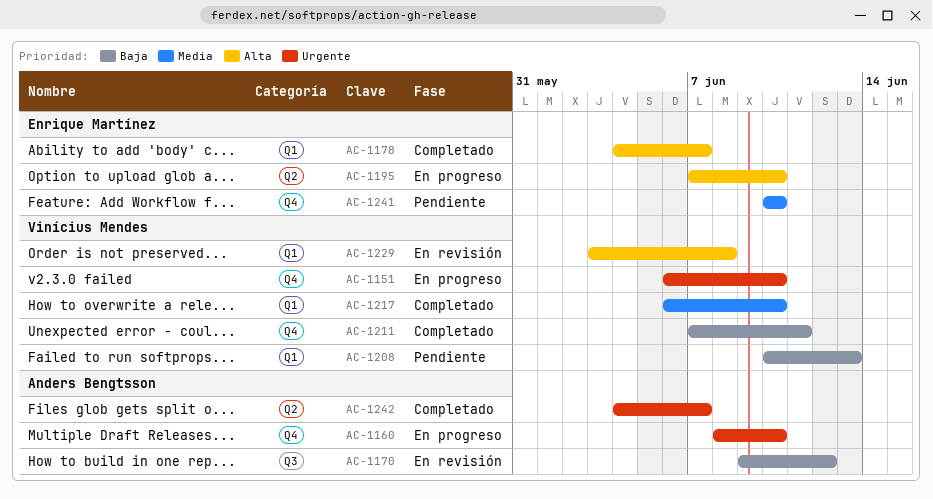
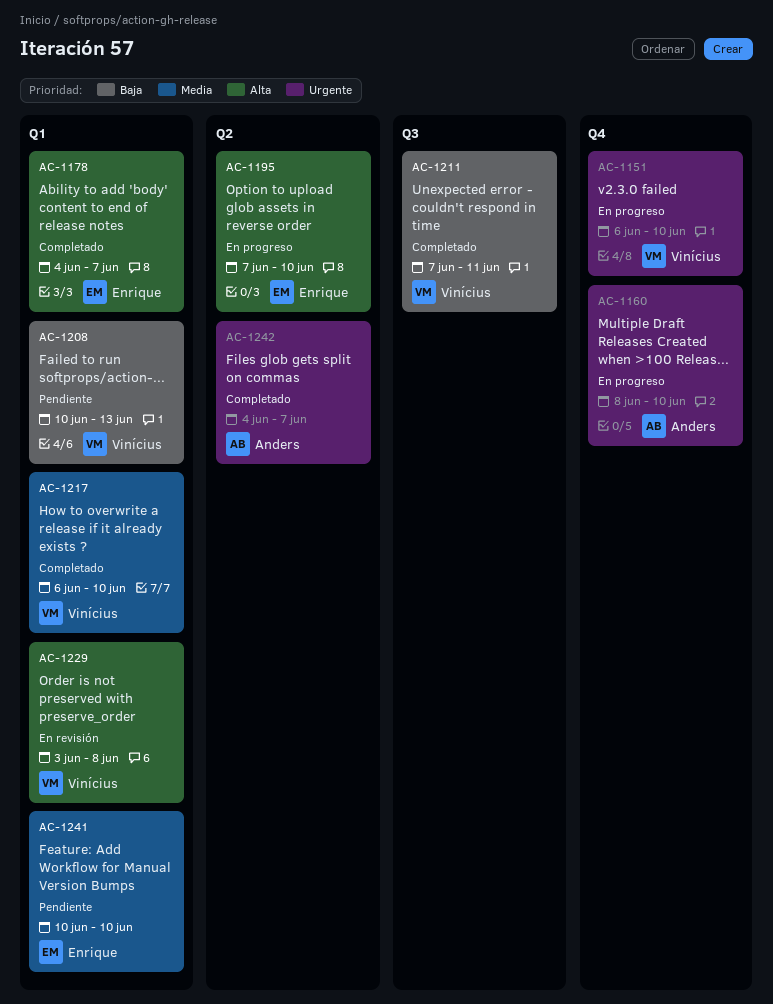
AC-1170: present -> none
AC-1211, label: Q4 -> Q3
AC-1241, label: Q4 -> Q1

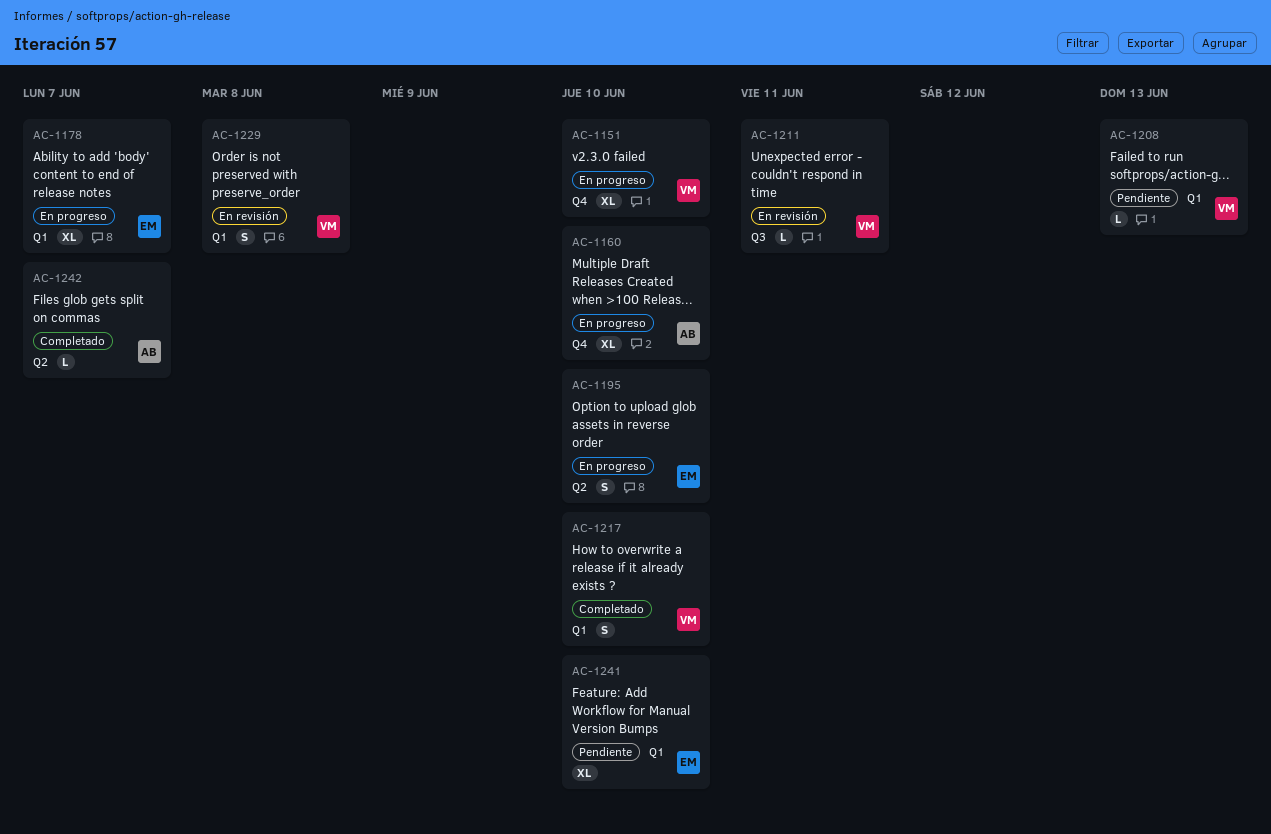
AC-1178, status: Completado -> En progreso
AC-1211, status: Completado -> En revisión

